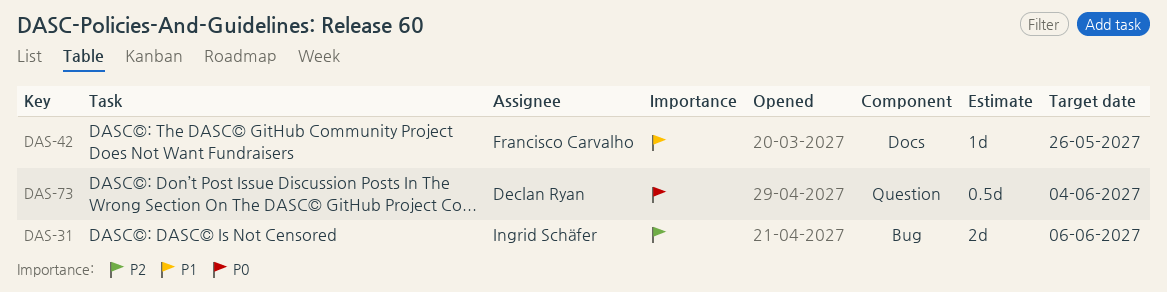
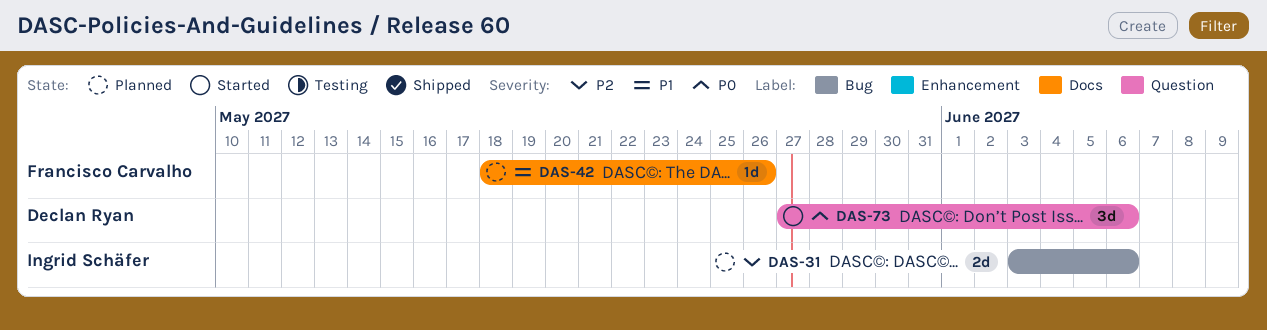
DAS-73, estimate: 0.5d -> 3d
DAS-73, due: Jun 4 -> Jun 6

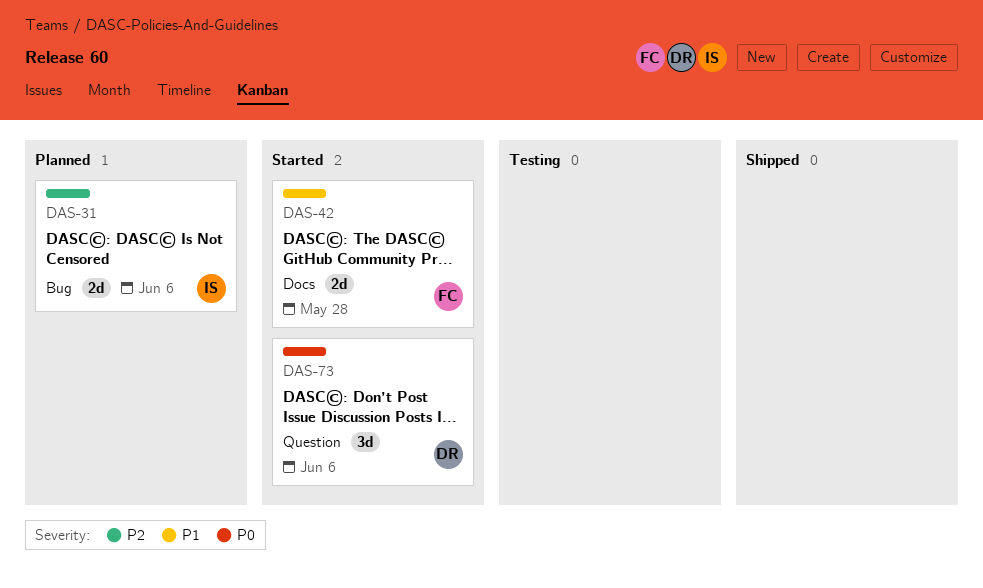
DAS-42, status: Planned -> Started
DAS-42, estimate: 1d -> 2d
DAS-42, due: May 26 -> May 28

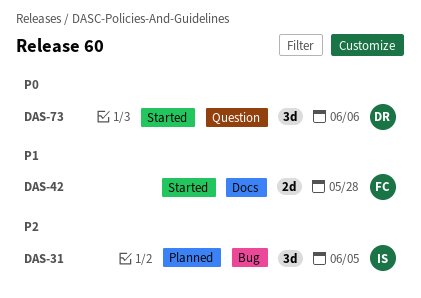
DAS-31, estimate: 2d -> 3d
DAS-31, due: Jun 6 -> Jun 5

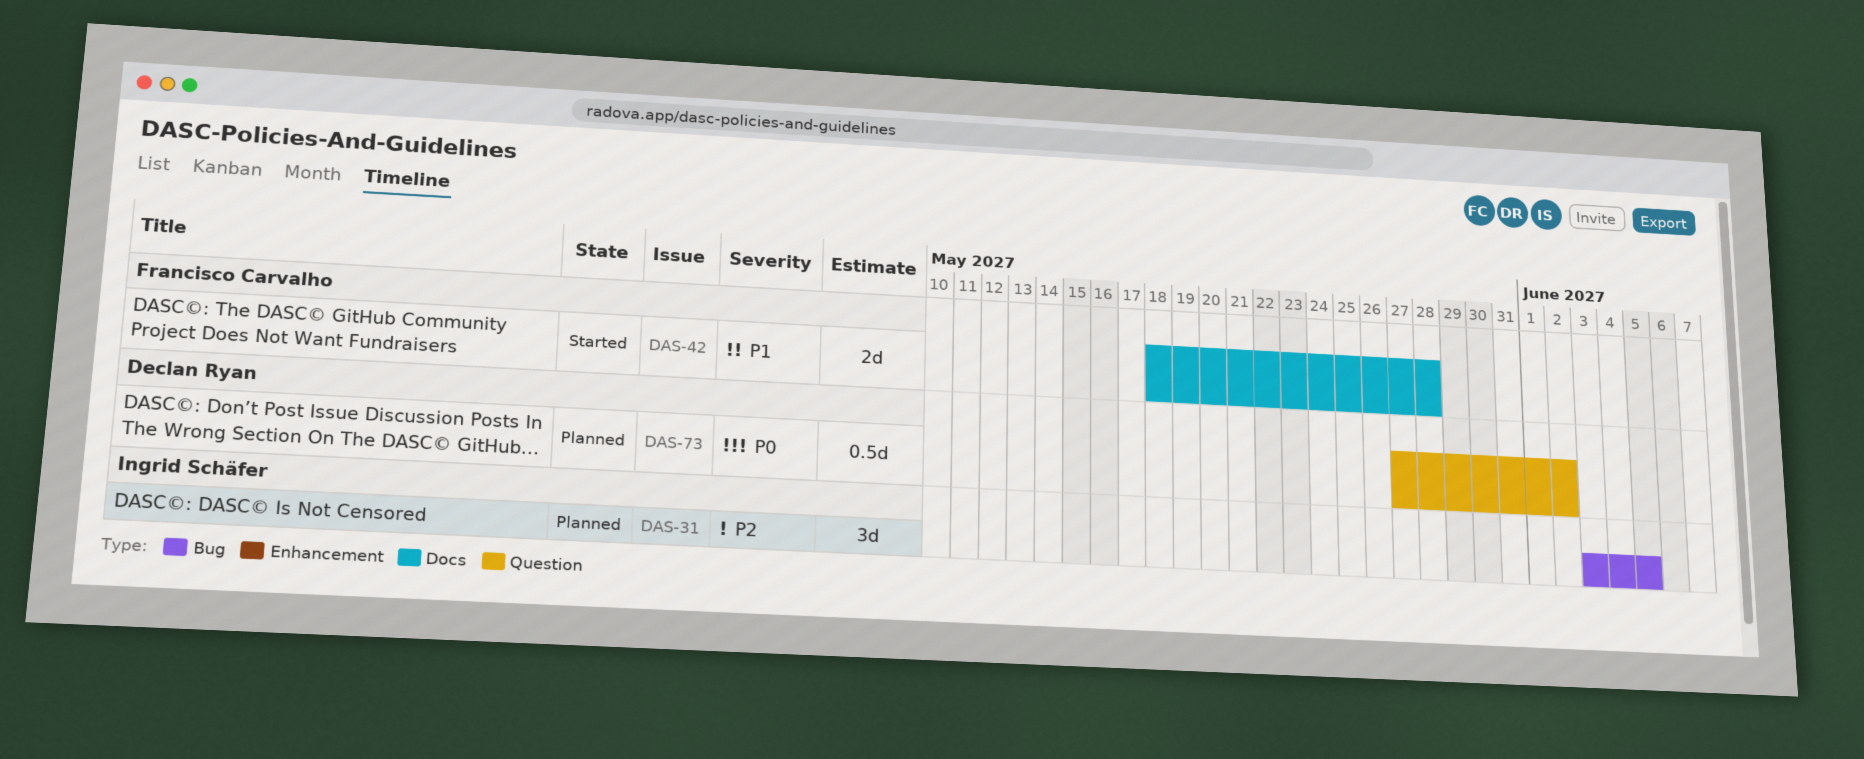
DAS-73, status: Started -> Planned
DAS-73, estimate: 3d -> 0.5d
DAS-73, due: Jun 6 -> Jun 2

